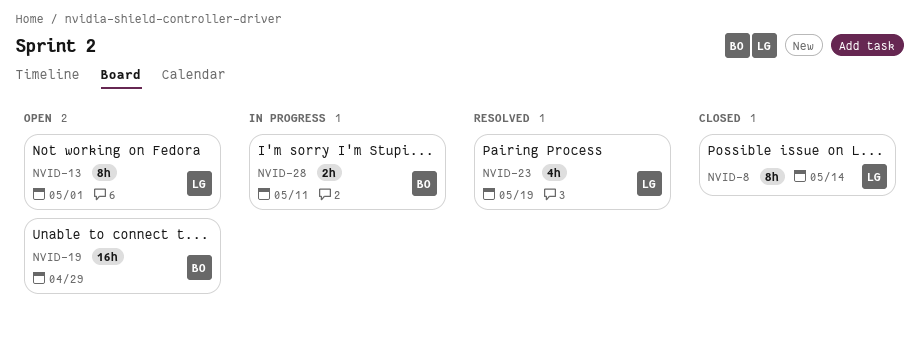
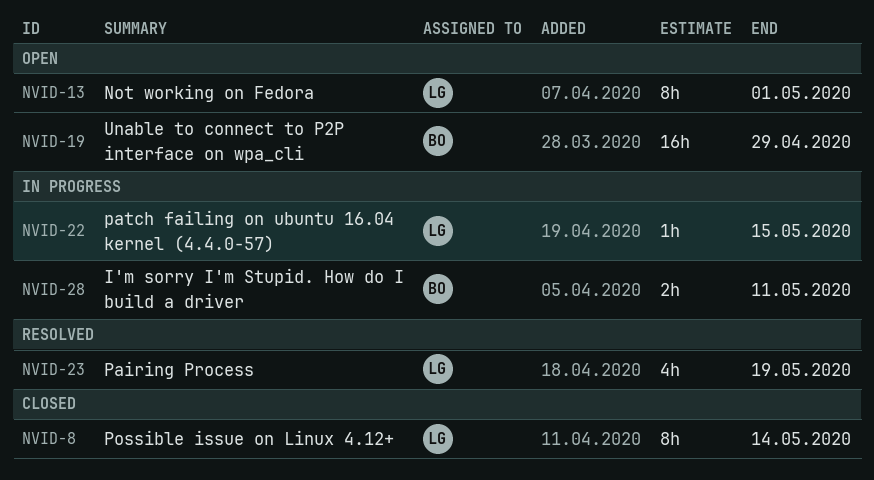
NVID-22: none -> present

